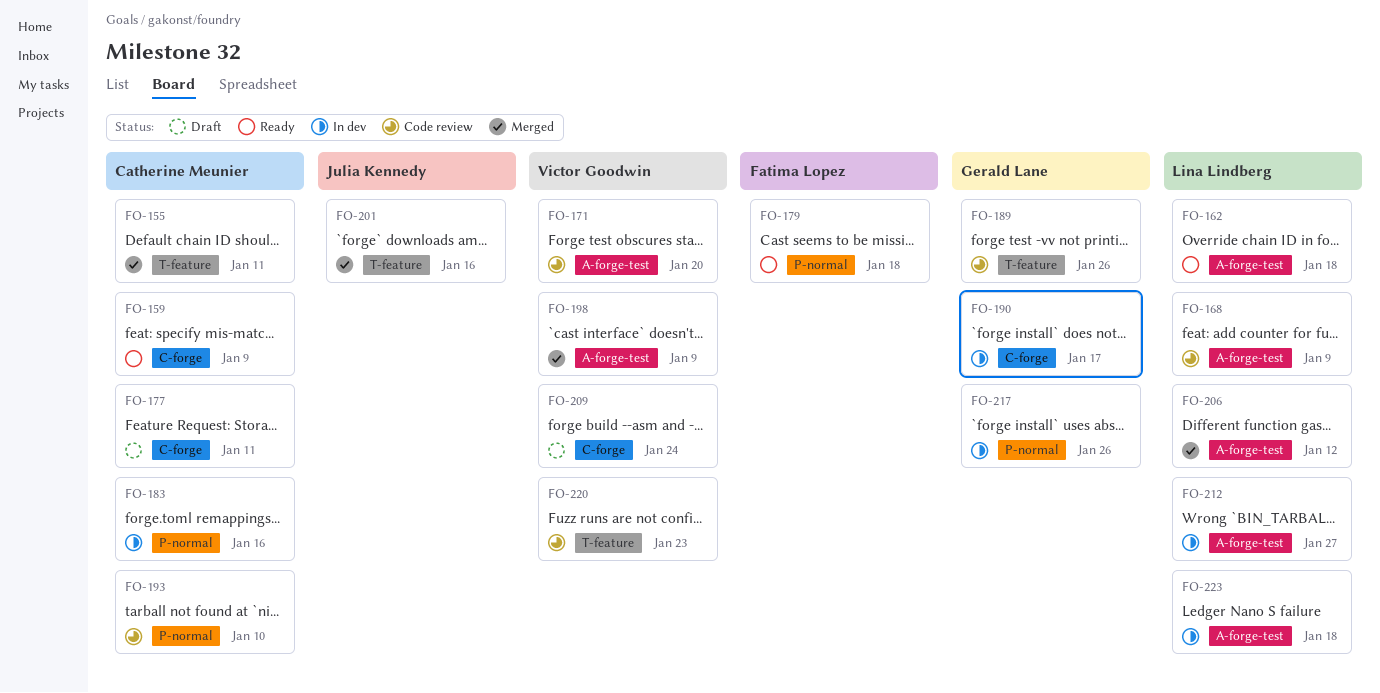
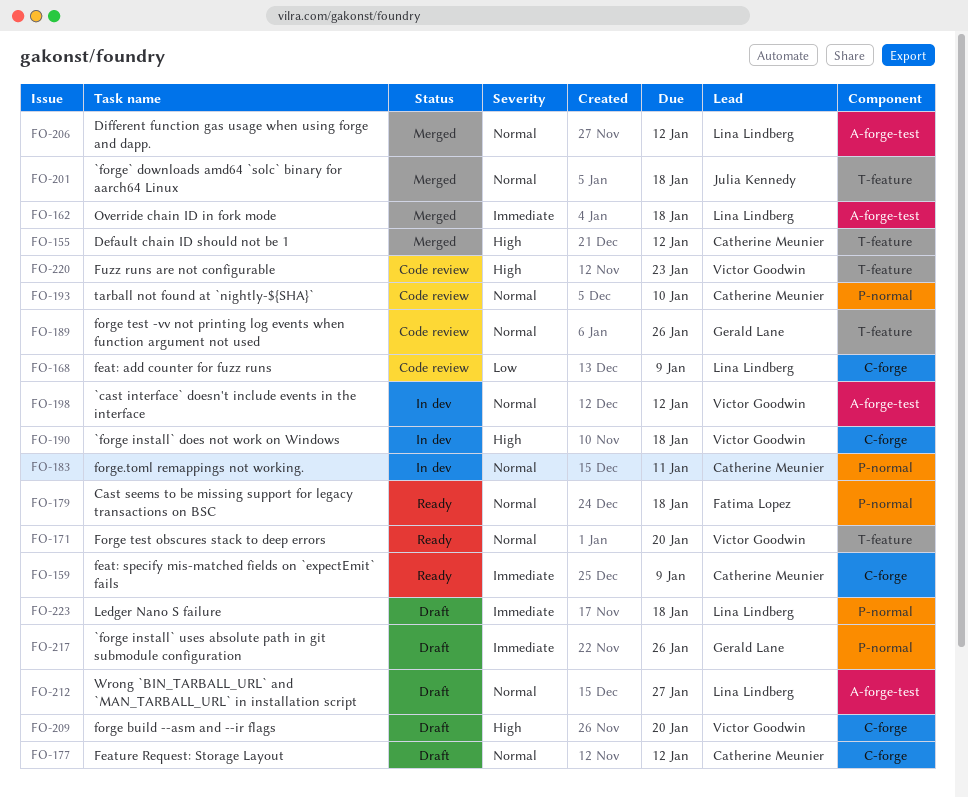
FO-155, due: Jan 11 -> Jan 12
FO-162, status: Ready -> Merged
FO-168, label: A-forge-test -> C-forge
FO-171, status: Code review -> Ready
FO-171, label: A-forge-test -> T-feature
FO-177, due: Jan 11 -> Jan 12
FO-183, due: Jan 16 -> Jan 11
FO-190, owner: Gerald Lane -> Victor Goodwin
FO-190, due: Jan 17 -> Jan 18
FO-198, status: Merged -> In dev
FO-198, due: Jan 9 -> Jan 12
FO-201, due: Jan 16 -> Jan 18
FO-209, due: Jan 24 -> Jan 20
FO-212, status: In dev -> Draft
FO-217, status: In dev -> Draft
FO-223, status: In dev -> Draft
FO-223, label: A-forge-test -> P-normal

